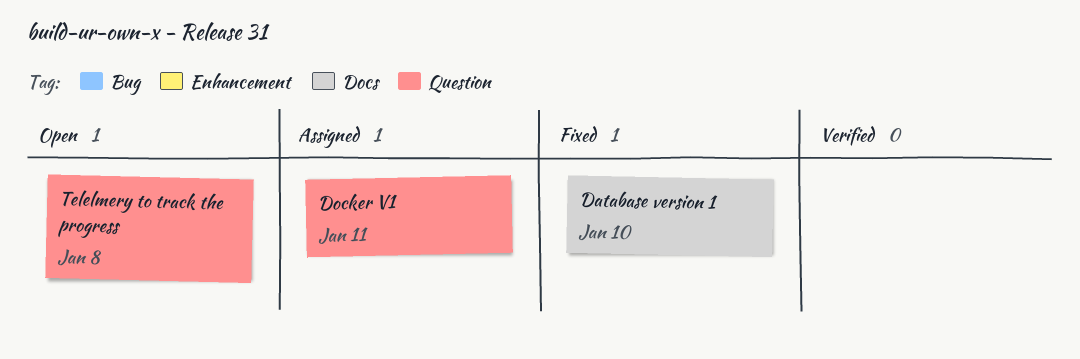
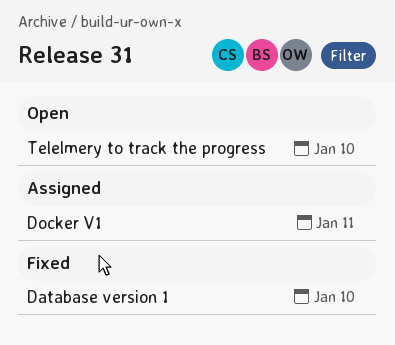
Telelmery to track the progress, due: Jan 8 -> Jan 10

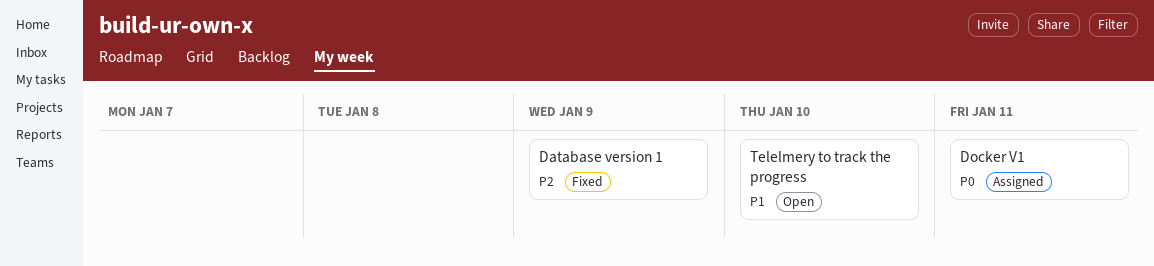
Database version 1, due: Jan 10 -> Jan 9

